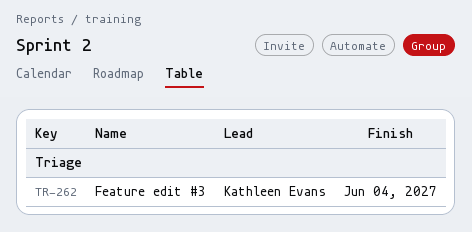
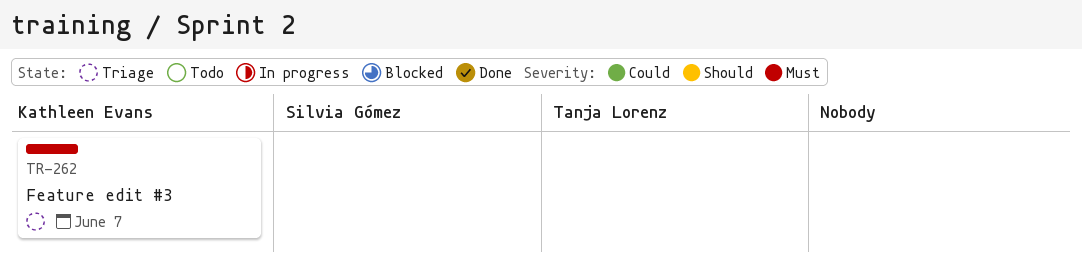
TR-262, due: Jun 4 -> Jun 7

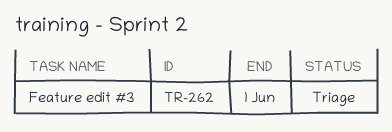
TR-262, due: Jun 7 -> Jun 1

